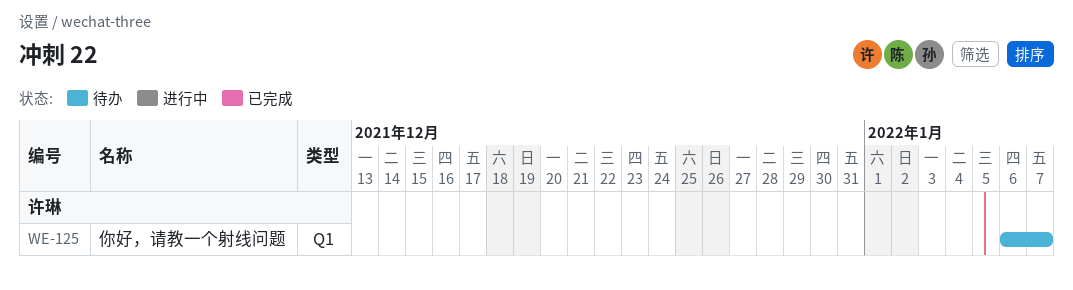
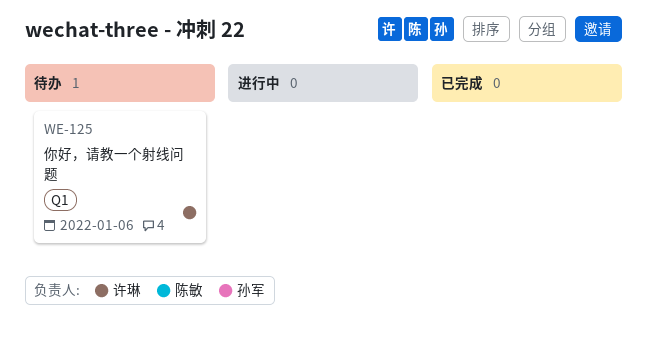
WE-125, due: Jan 7 -> Jan 6

